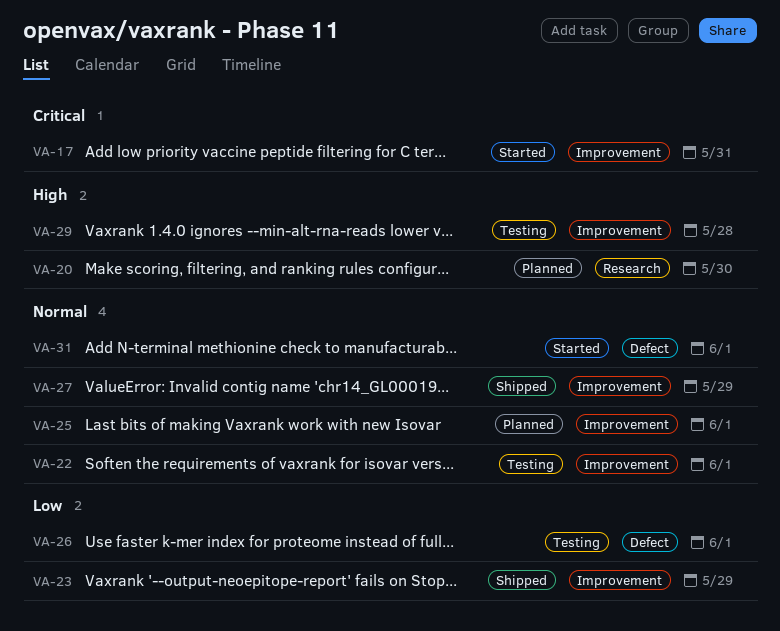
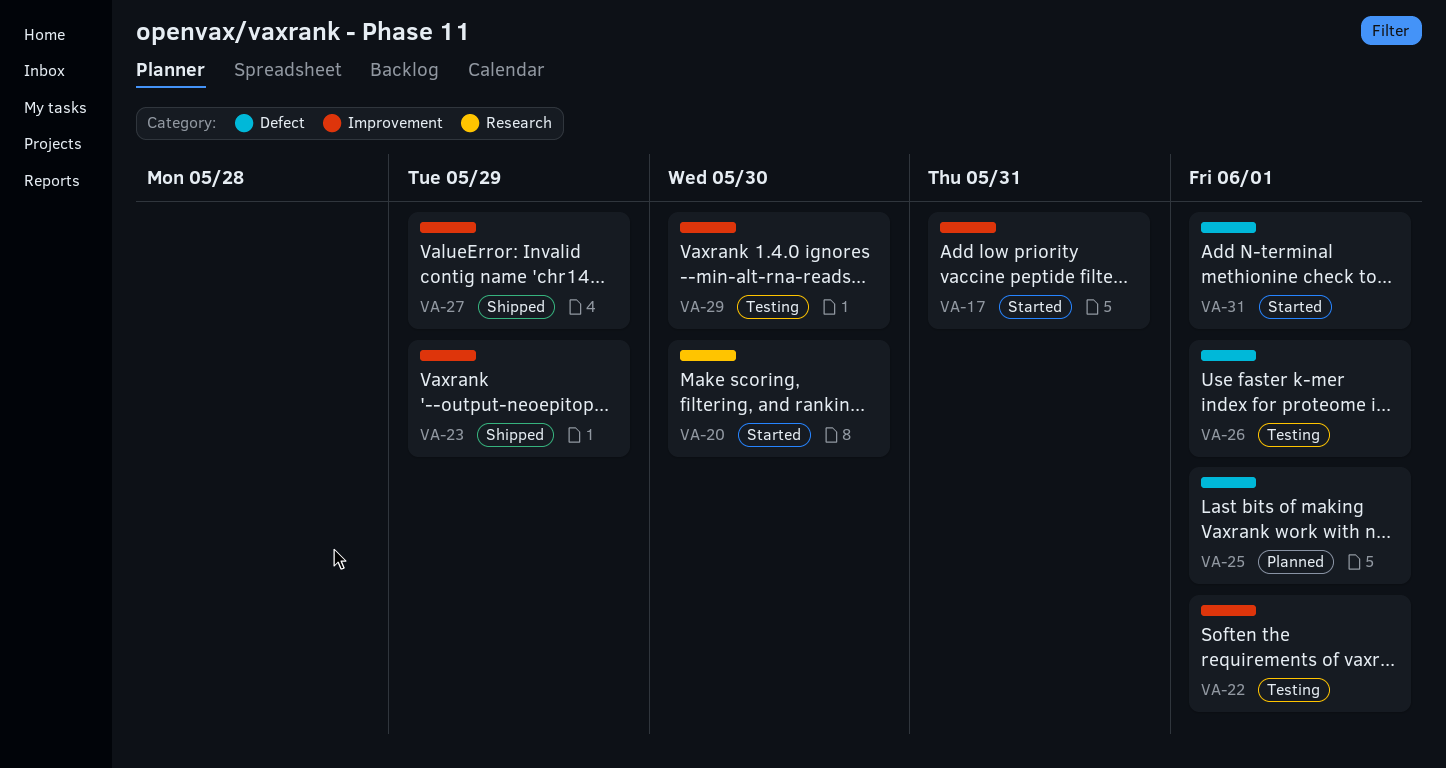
VA-20, status: Planned -> Started
VA-25, label: Improvement -> Defect
VA-29, due: May 28 -> May 30

